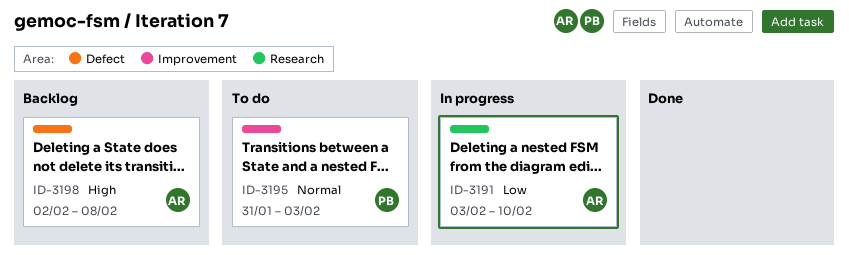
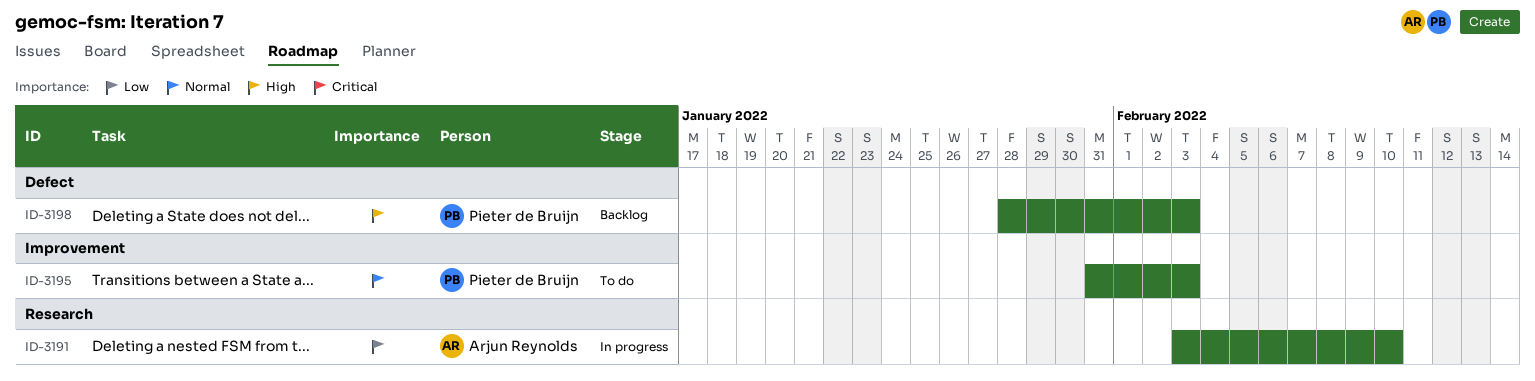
ID-3198, owner: Arjun Reynolds -> Pieter de Bruijn
ID-3198, start: Feb 2 -> Jan 28
ID-3198, due: Feb 8 -> Feb 3

